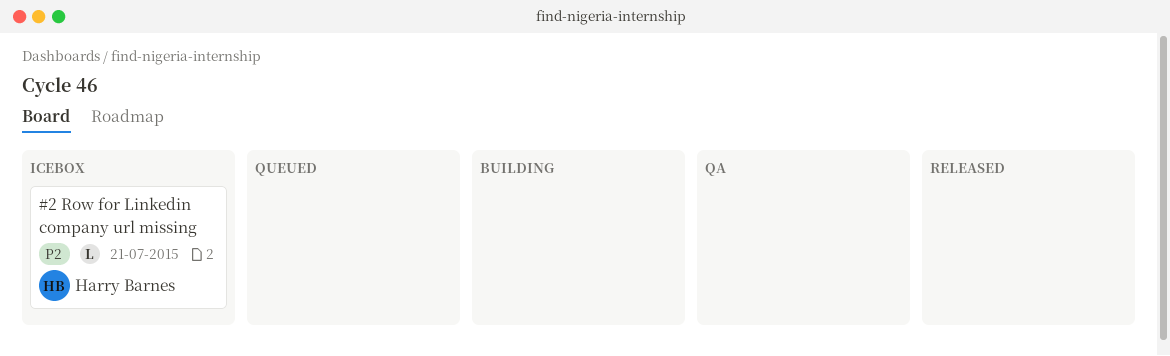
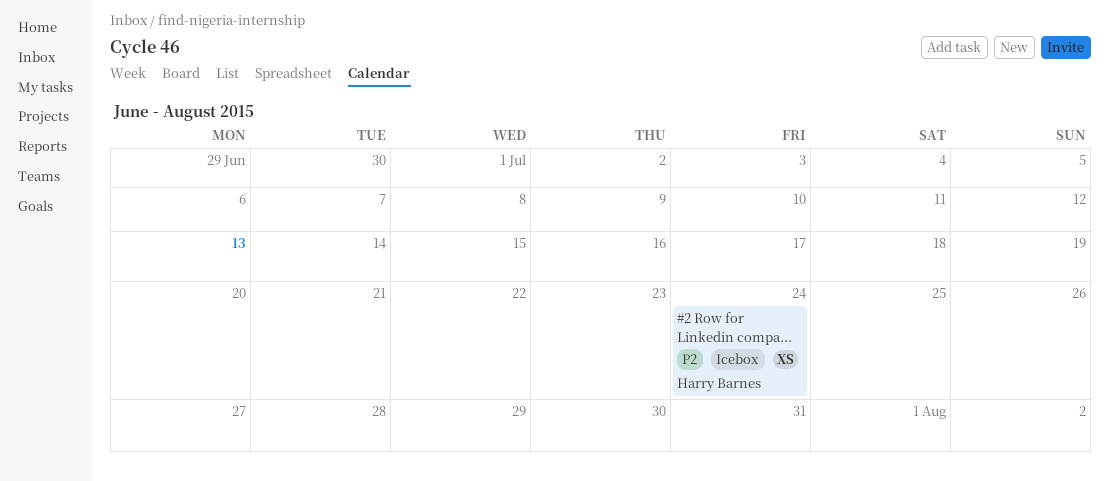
#2, estimate: L -> XS
#2, due: Jul 21 -> Jul 24

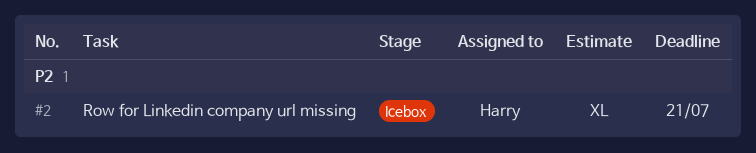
#2, estimate: XS -> XL
#2, due: Jul 24 -> Jul 21

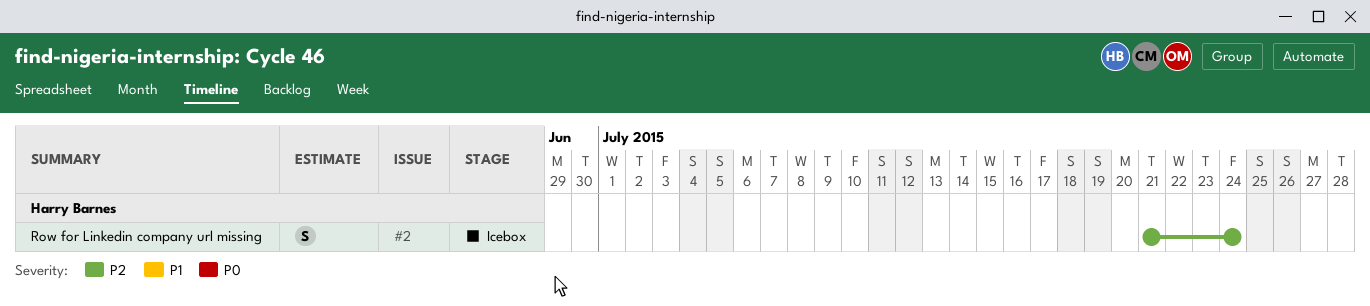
#2, estimate: XL -> S
#2, due: Jul 21 -> Jul 24

